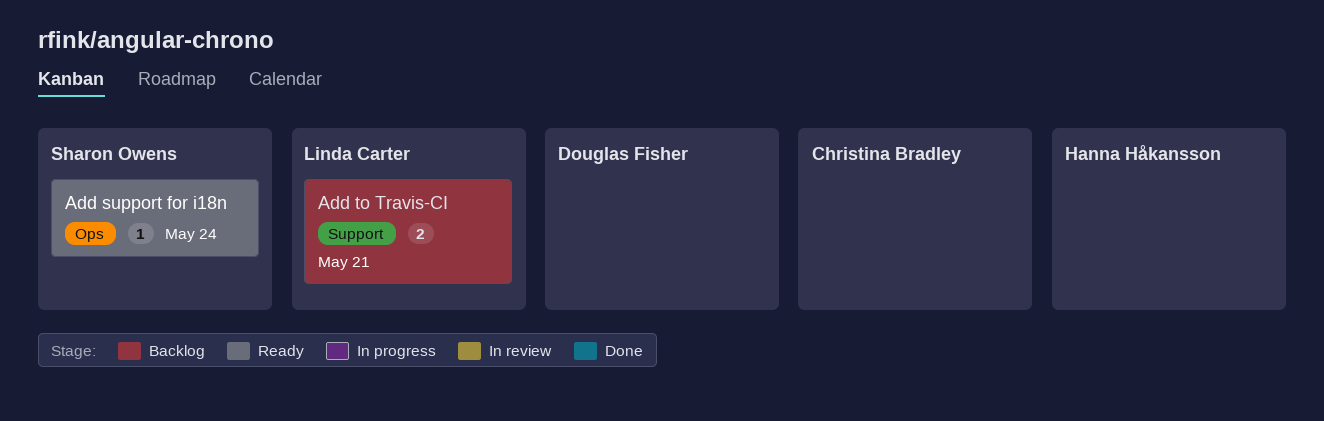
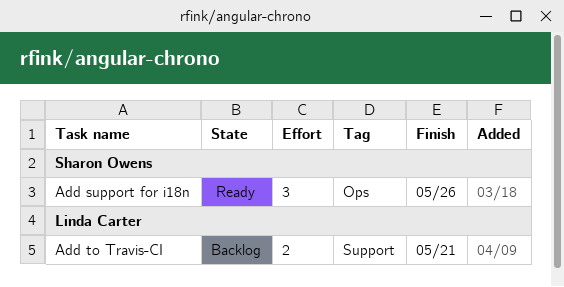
Add support for i18n, estimate: 1 -> 3
Add support for i18n, due: May 24 -> May 26

